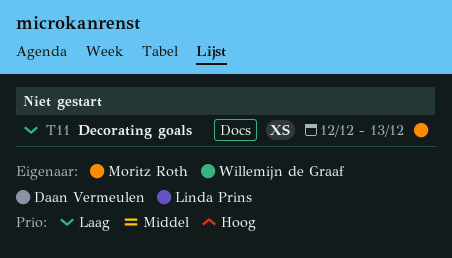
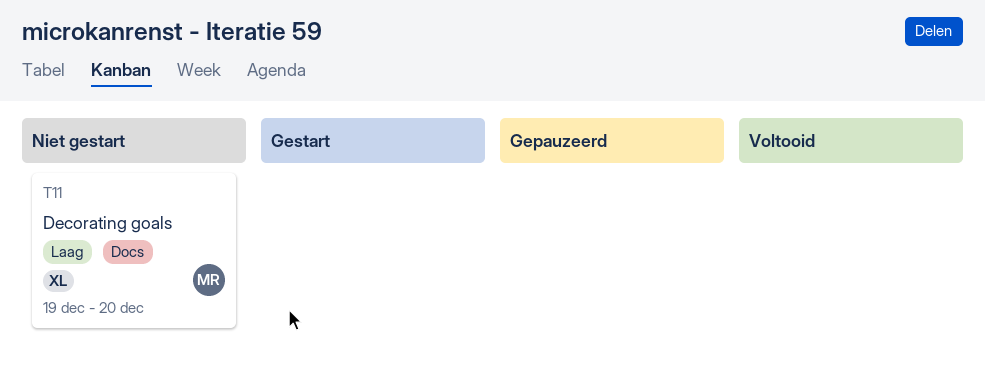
T11, estimate: XS -> XL
T11, start: Dec 12 -> Dec 19
T11, due: Dec 13 -> Dec 20

